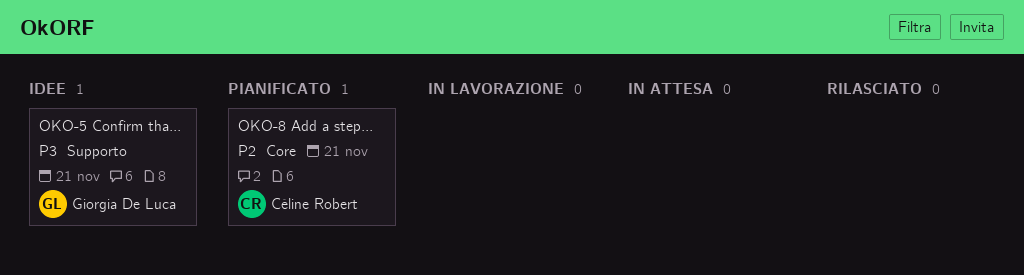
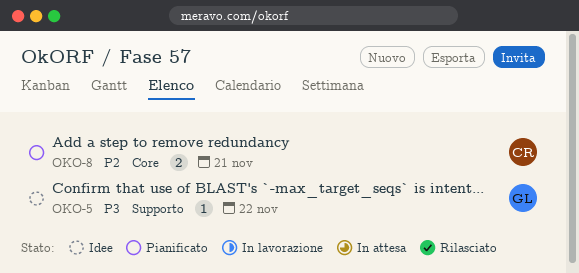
OKO-5, due: Nov 21 -> Nov 22

